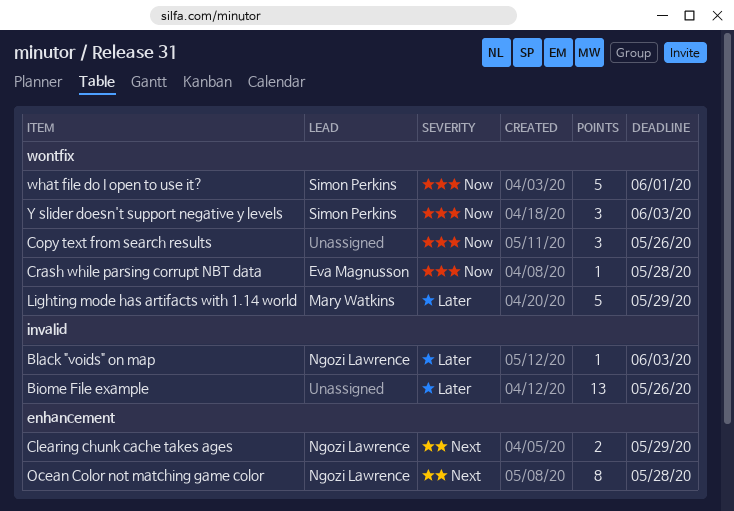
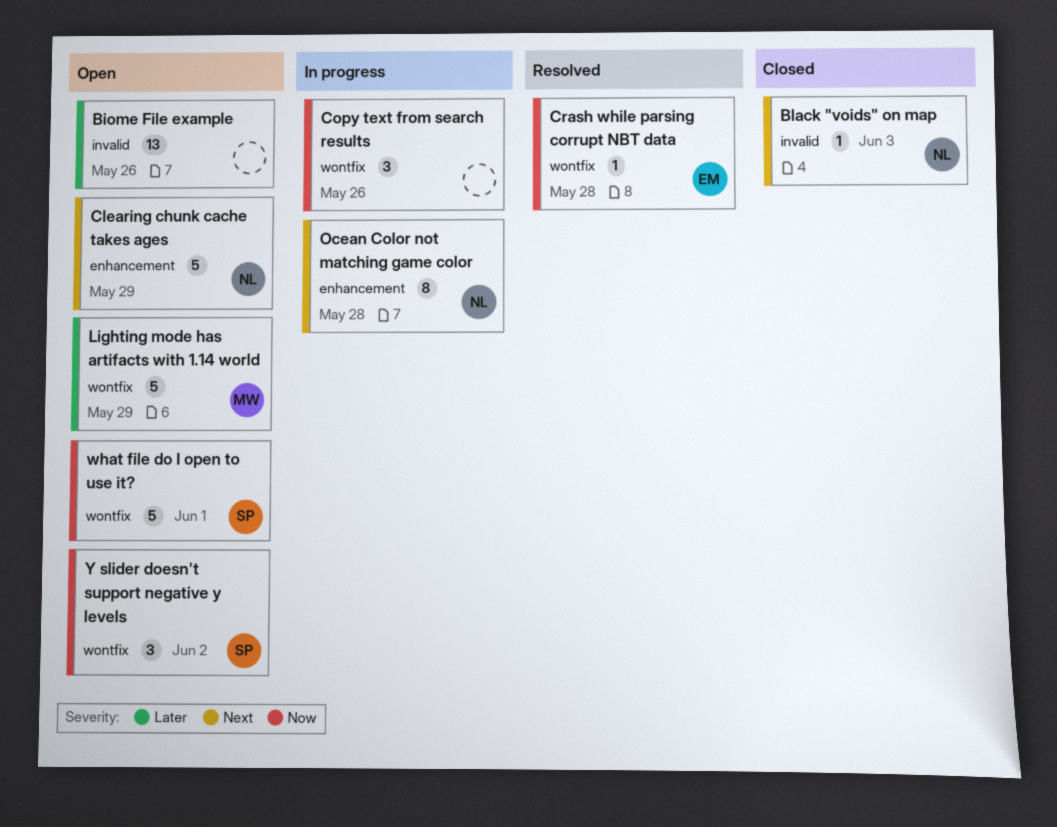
Black "voids" on map, priority: Later -> Next
Clearing chunk cache takes ages, estimate: 2 -> 5
Y slider doesn't support negative y levels, due: Jun 3 -> Jun 2

